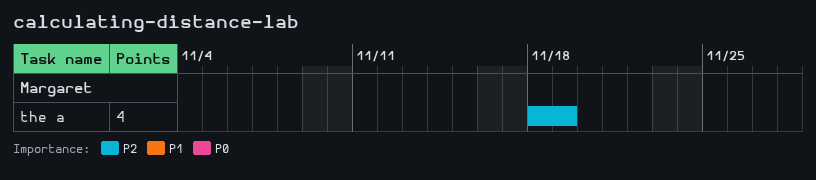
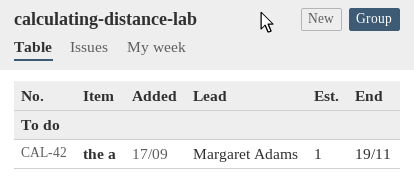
the a, estimate: 4 -> 1

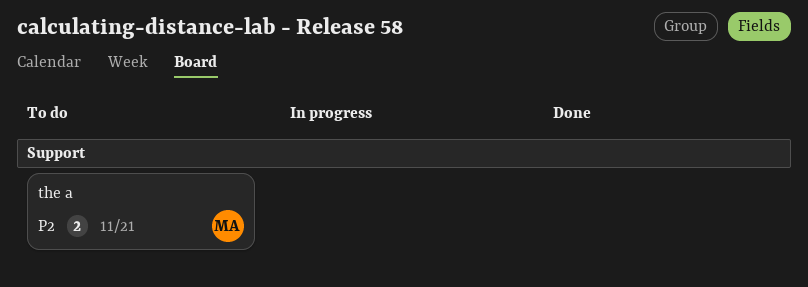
the a, estimate: 1 -> 2
the a, due: Nov 19 -> Nov 21

